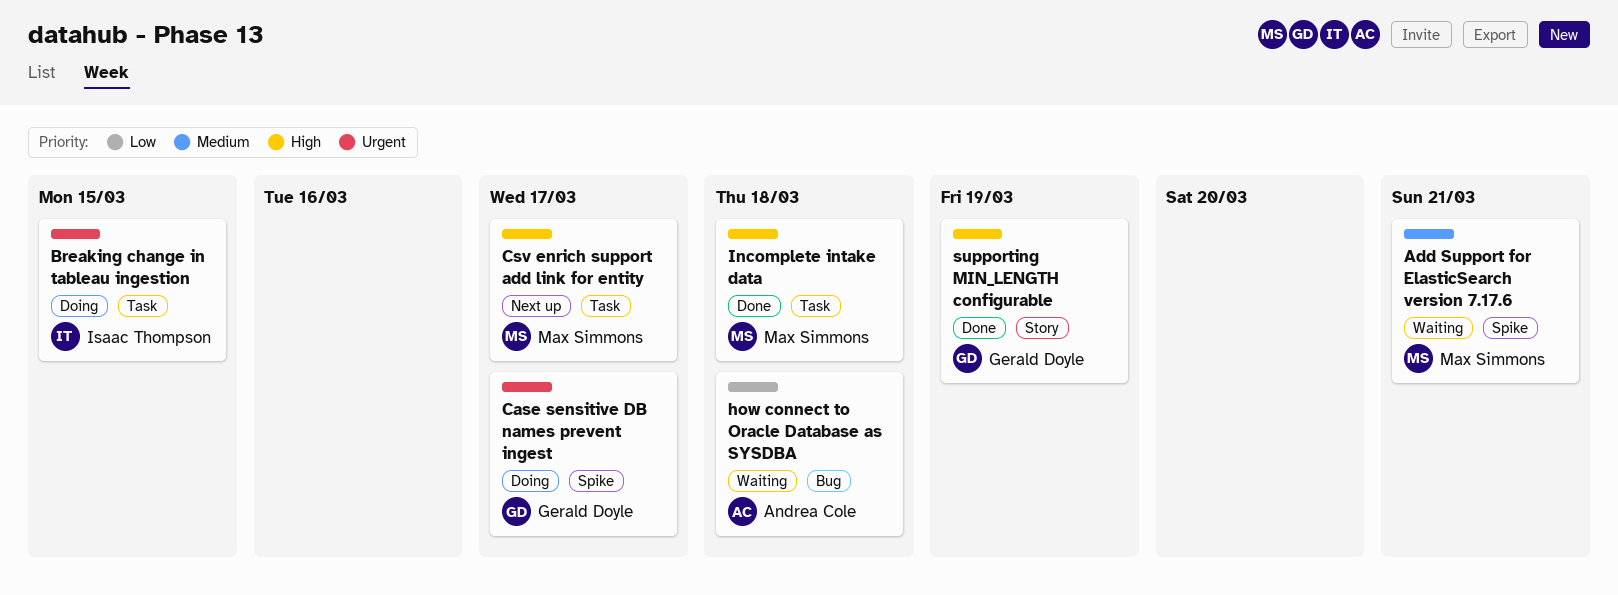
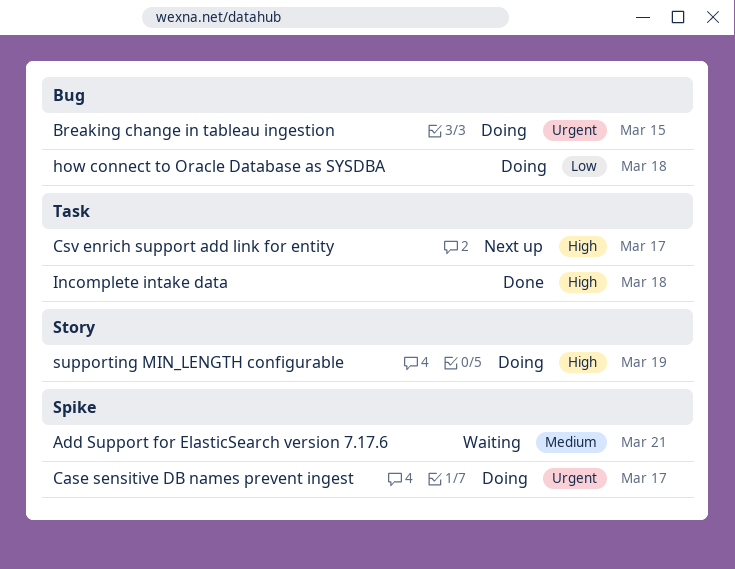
Breaking change in tableau ingestion, label: Task -> Bug
how connect to Oracle Database as SYSDBA, status: Waiting -> Doing
supporting MIN_LENGTH configurable, status: Done -> Doing

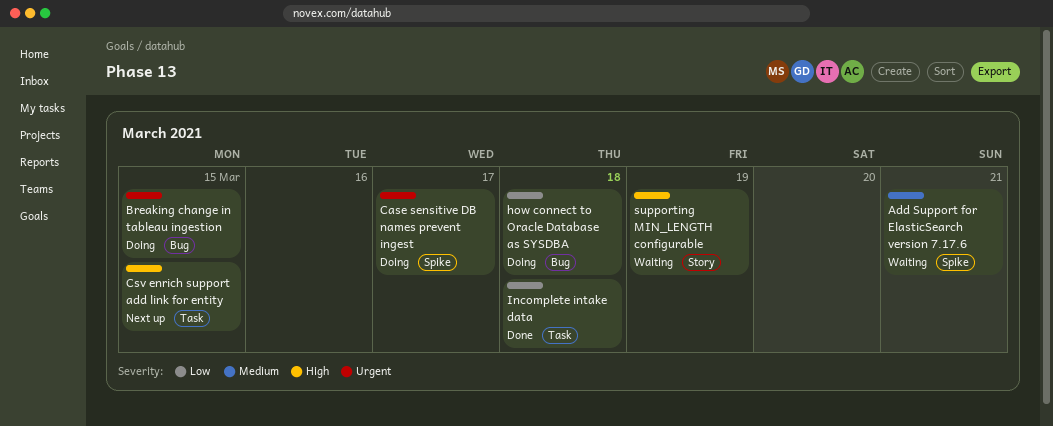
Csv enrich support add link for entity, due: Mar 17 -> Mar 15
Incomplete intake data, priority: High -> Low
supporting MIN_LENGTH configurable, status: Doing -> Waiting

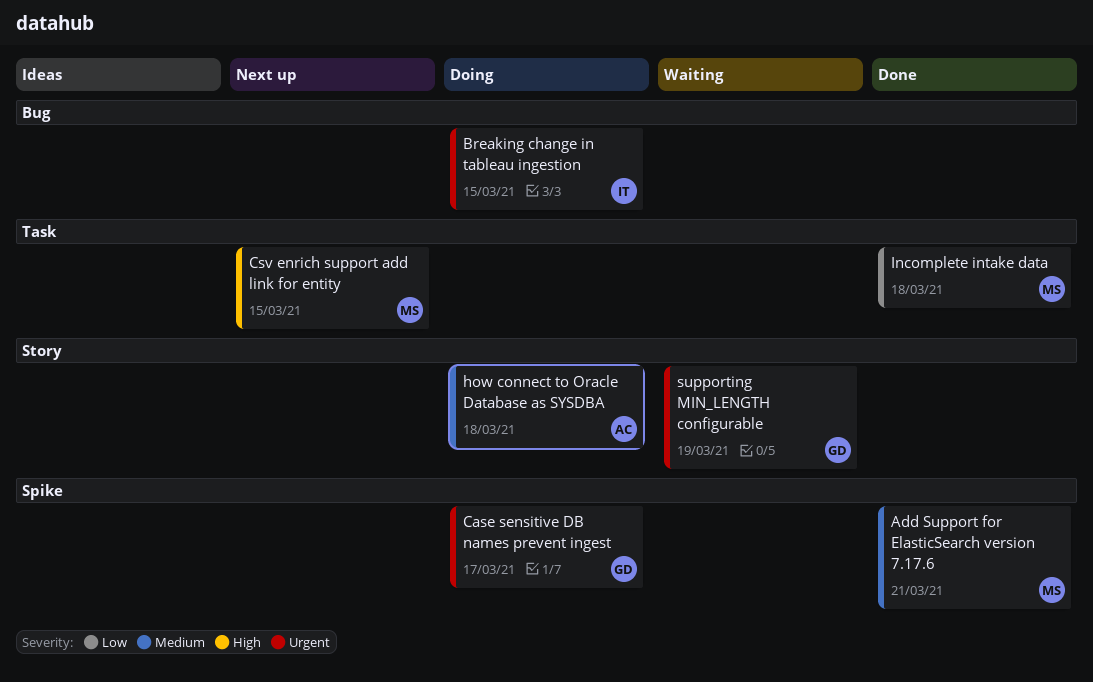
Add Support for ElasticSearch version 7.17.6, status: Waiting -> Done
how connect to Oracle Database as SYSDBA, priority: Low -> Medium
how connect to Oracle Database as SYSDBA, label: Bug -> Story
supporting MIN_LENGTH configurable, priority: High -> Urgent

